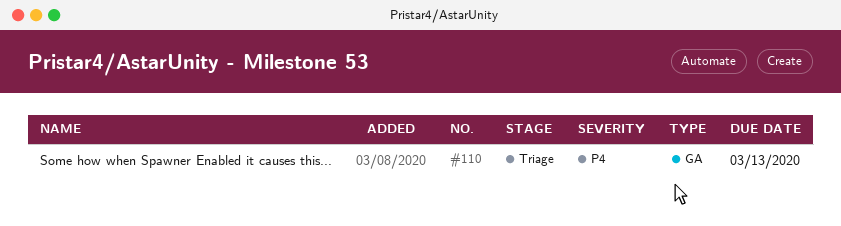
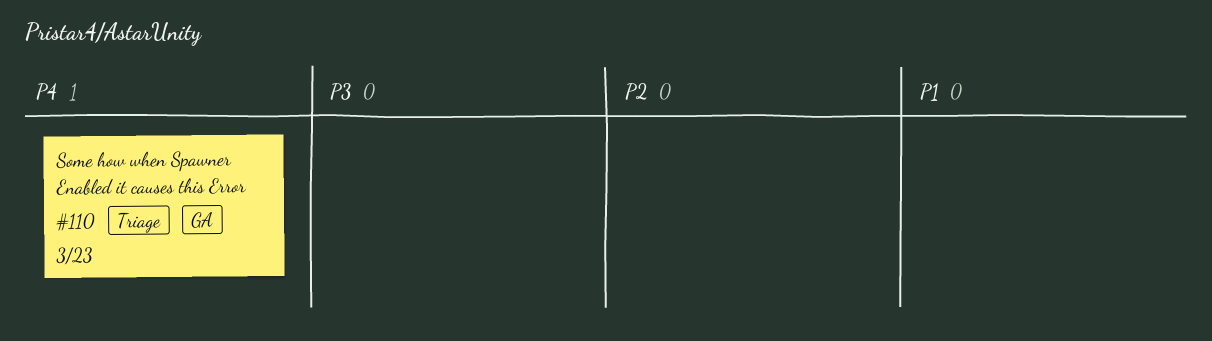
#110, due: Mar 13 -> Mar 23

